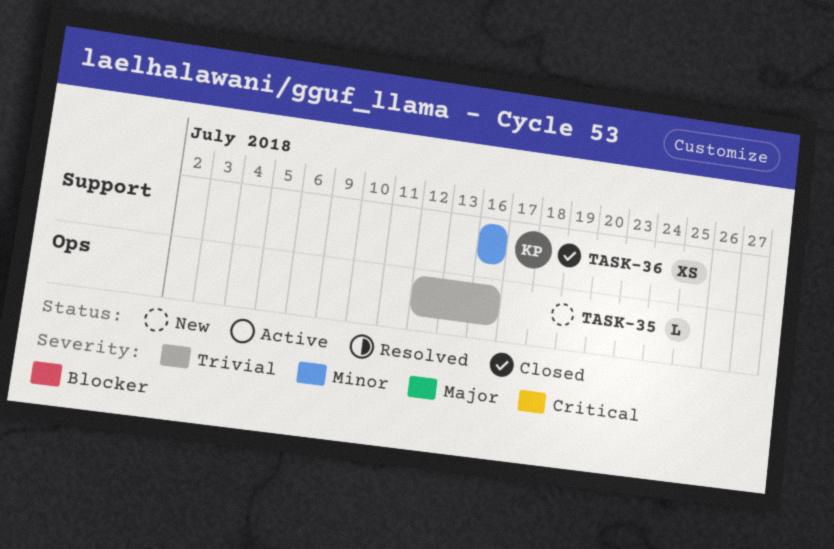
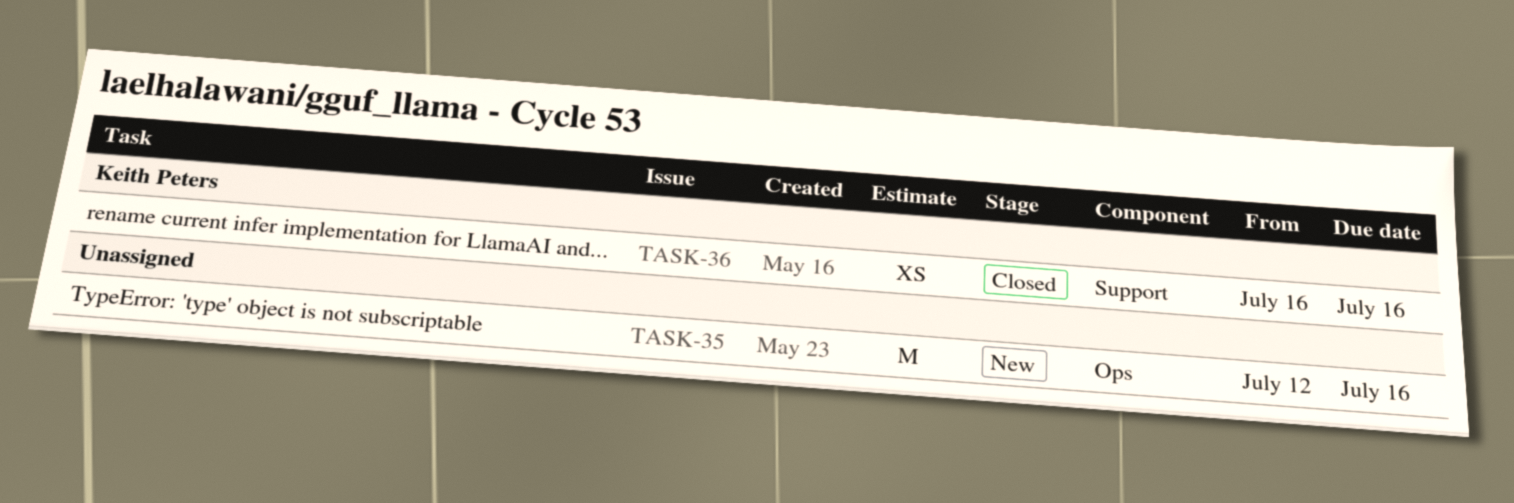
TASK-35, estimate: L -> M

